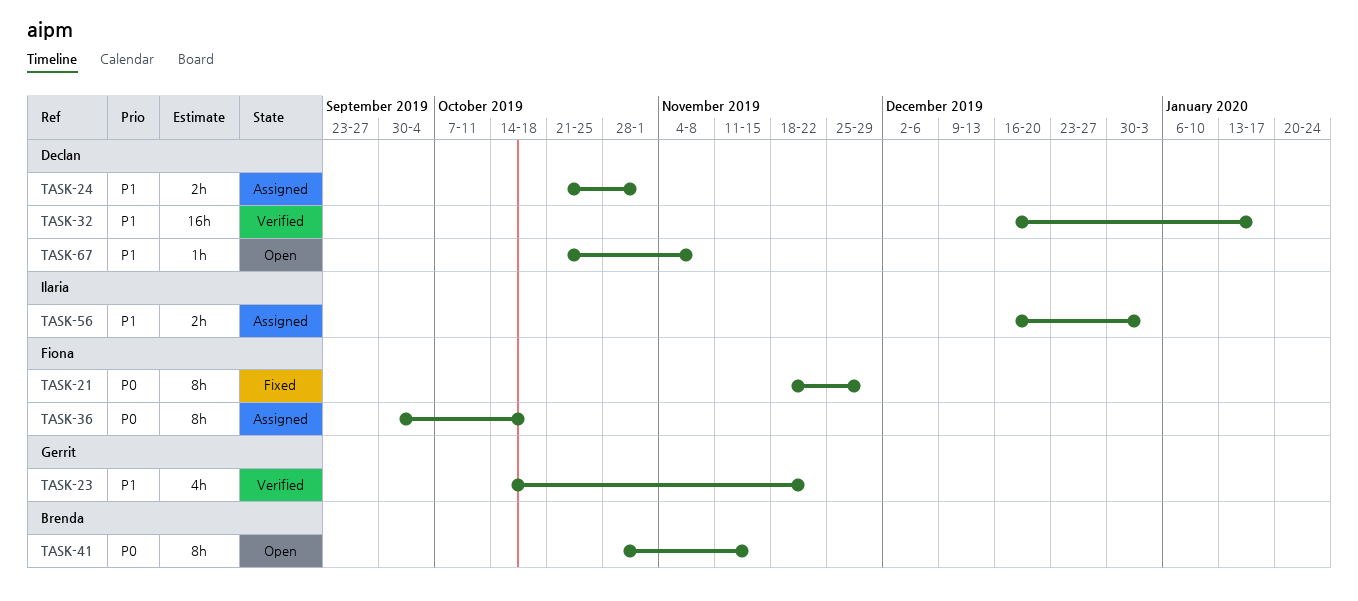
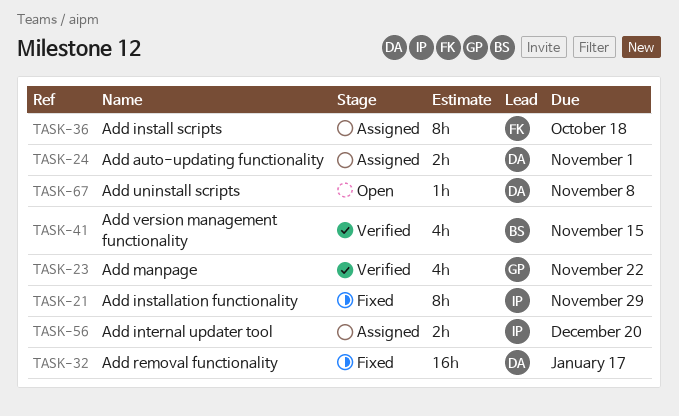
TASK-21, owner: Fiona -> Ilaria
TASK-32, status: Verified -> Fixed
TASK-41, status: Open -> Verified
TASK-41, estimate: 8h -> 4h
TASK-56, due: Jan 3 -> Dec 20

